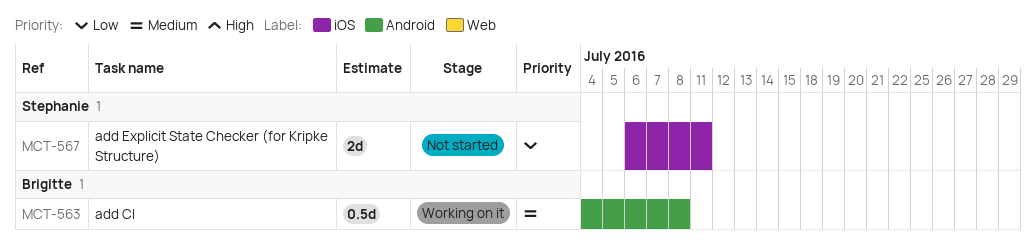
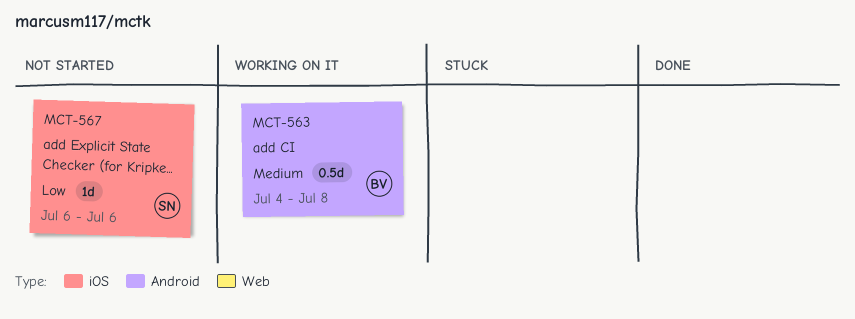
MCT-567, estimate: 2d -> 1d
MCT-567, due: Jul 11 -> Jul 6

